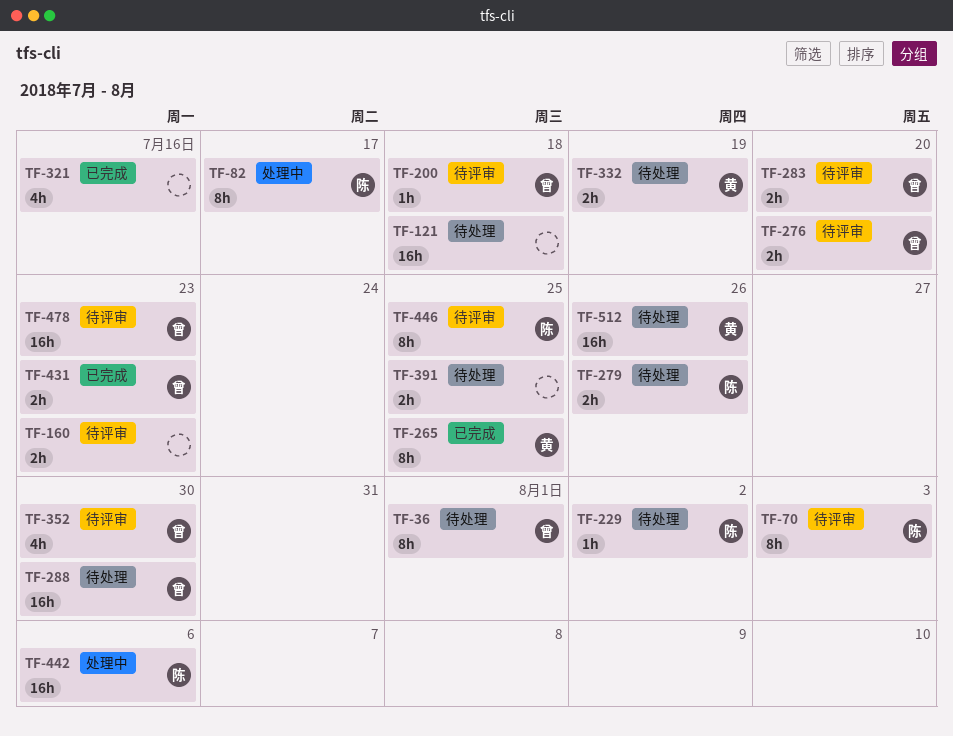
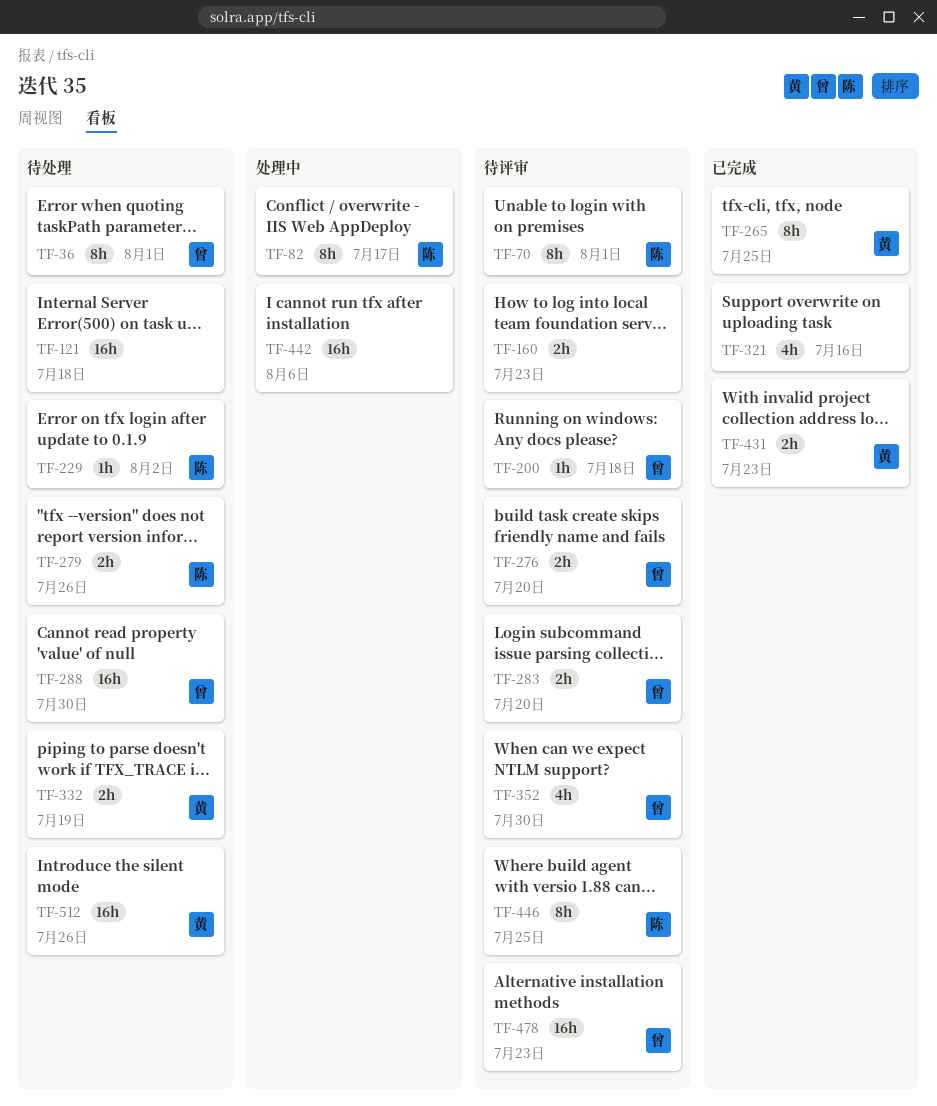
TF-70, due: Aug 3 -> Aug 1
TF-391: present -> none
TF-431, owner: 曾 -> 黄
TF-442, owner: 陈 -> none

